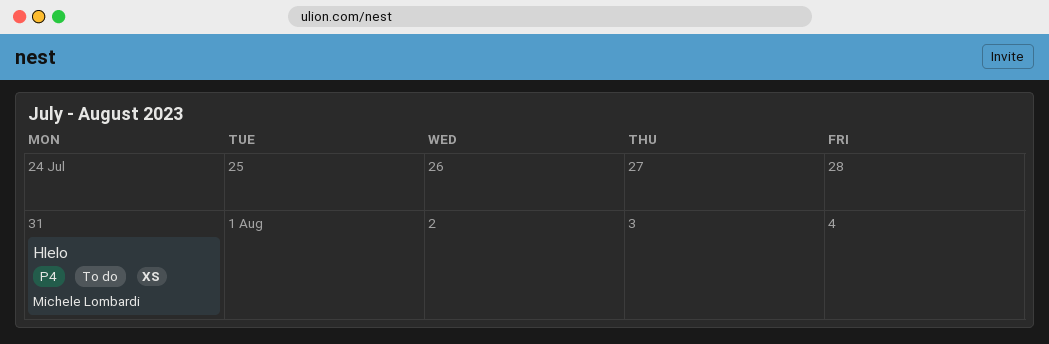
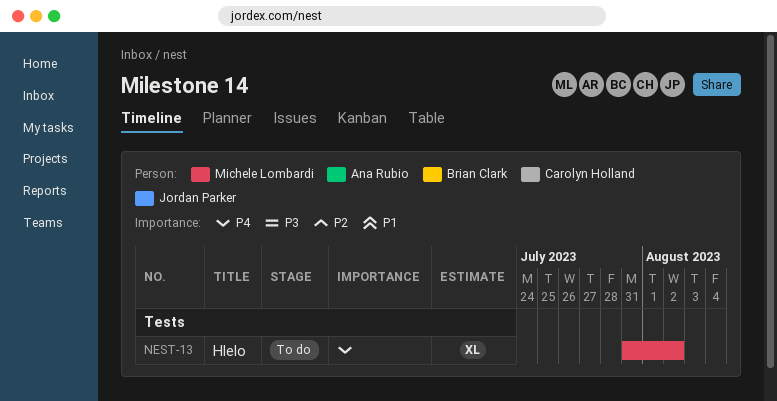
Hlelo, estimate: XS -> XL
Hlelo, due: Jul 31 -> Aug 2

